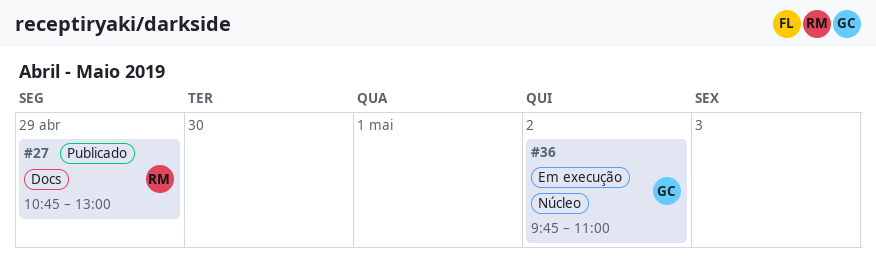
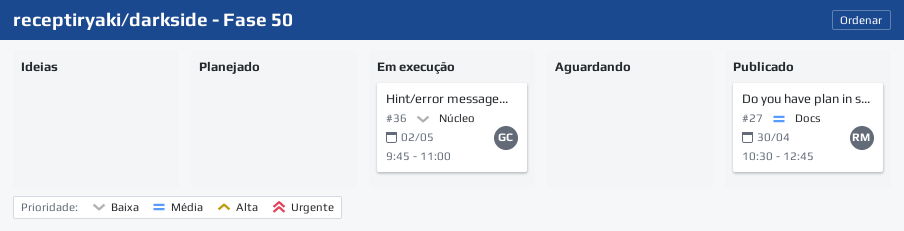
#27, day: Apr 29 -> Apr 30
#27, begins: 10:45 -> 10:30
#27, ends: 13:00 -> 12:45

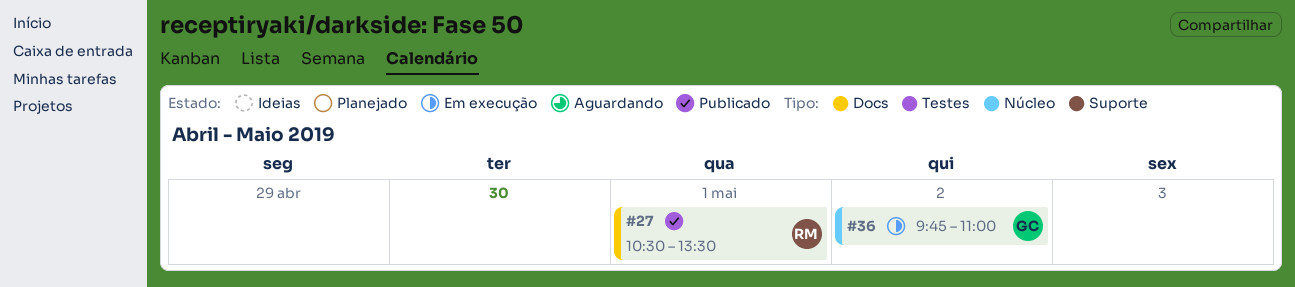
#27, day: Apr 30 -> May 1
#27, ends: 12:45 -> 13:30

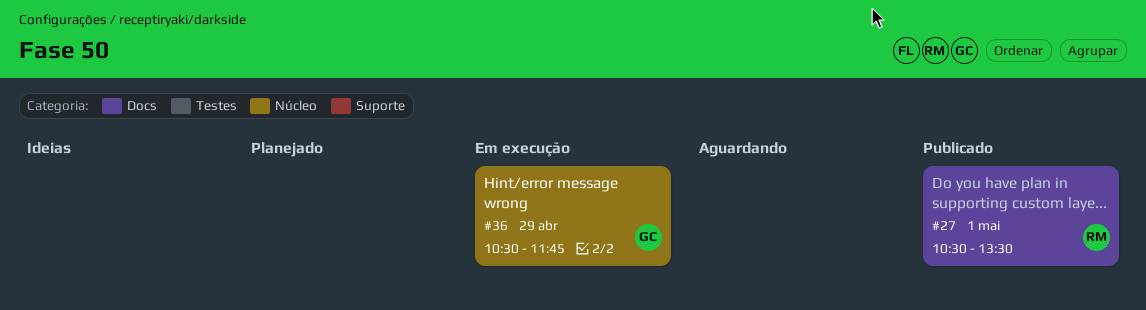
#36, day: May 2 -> Apr 29
#36, begins: 09:45 -> 10:30
#36, ends: 11:00 -> 11:45

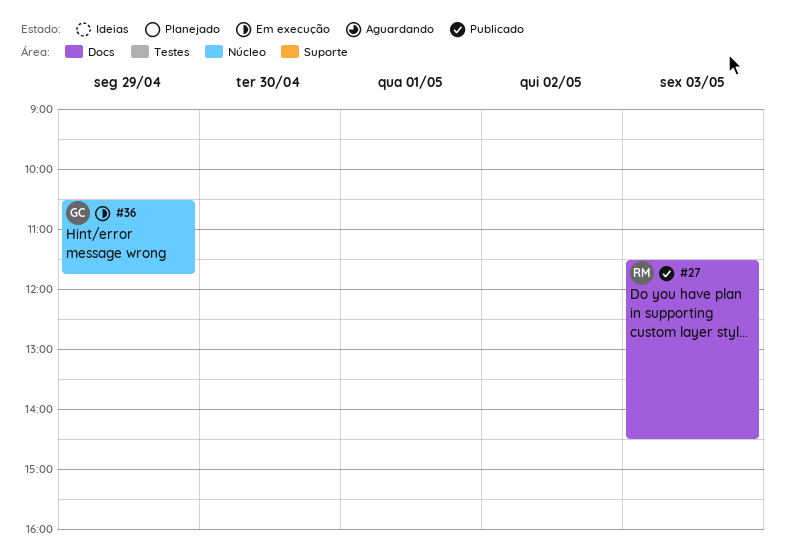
#27, day: May 1 -> May 3
#27, begins: 10:30 -> 11:30
#27, ends: 13:30 -> 14:30

